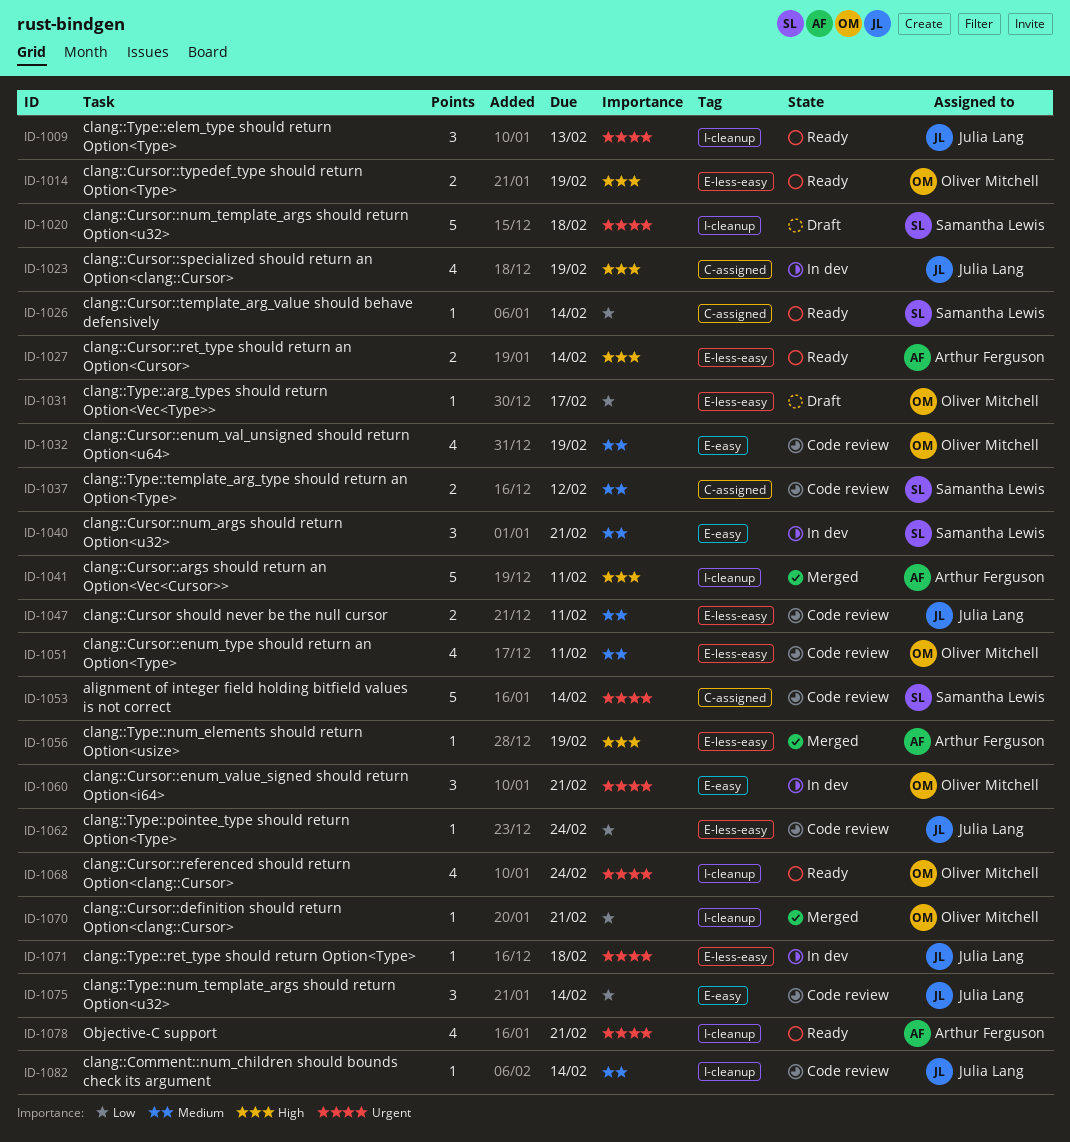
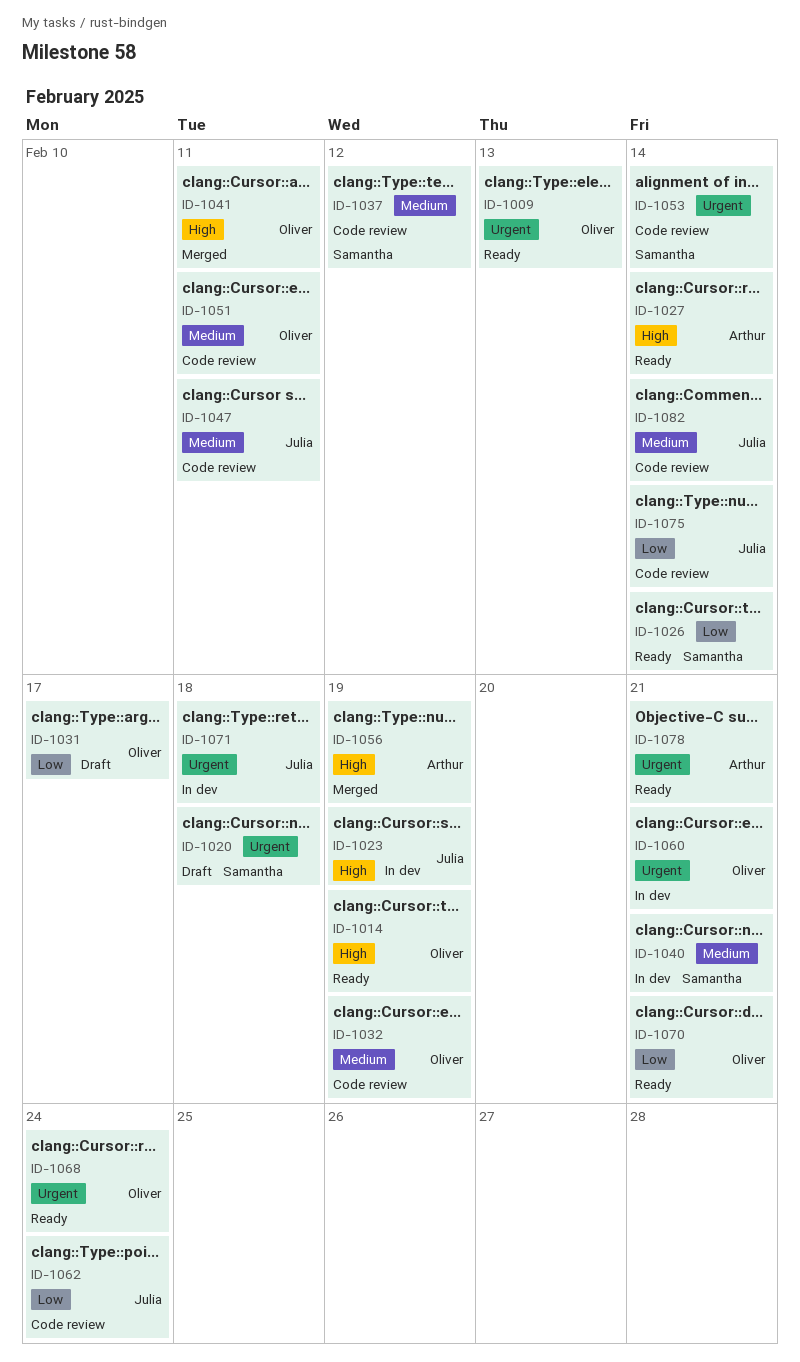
ID-1009, owner: Julia Lang -> Oliver Mitchell
ID-1041, owner: Arthur Ferguson -> Oliver Mitchell
ID-1070, status: Merged -> Ready

